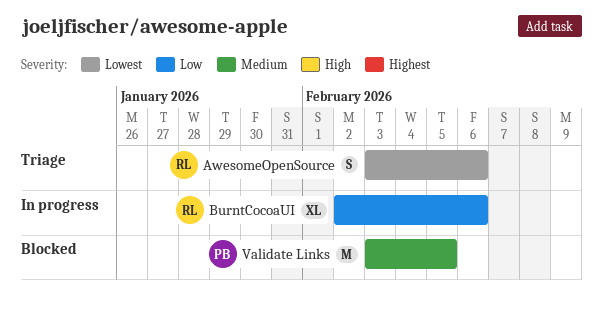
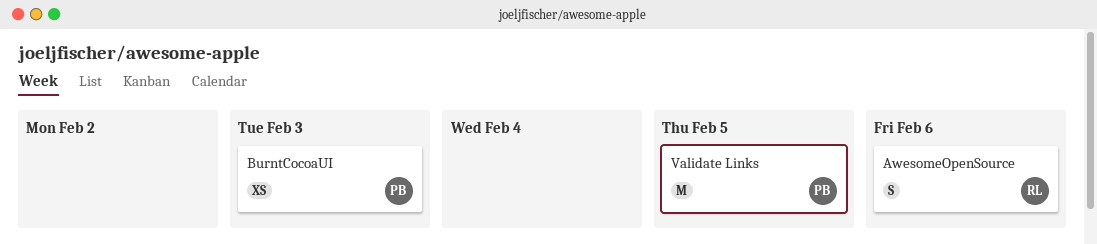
BurntCocoaUI, owner: RL -> PB
BurntCocoaUI, estimate: XL -> XS
BurntCocoaUI, due: Feb 6 -> Feb 3

